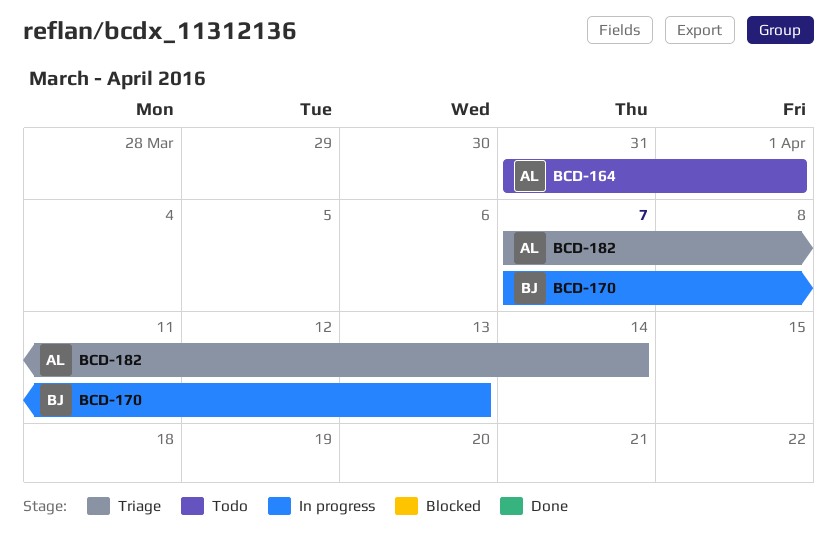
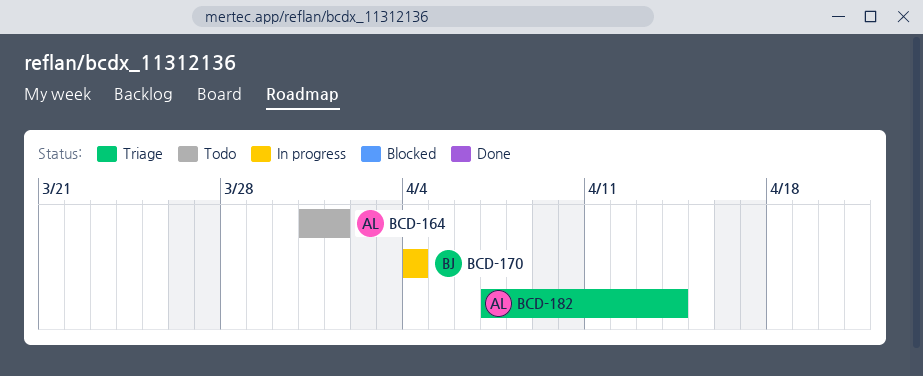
BCD-170, start: Apr 7 -> Apr 4
BCD-170, due: Apr 13 -> Apr 4

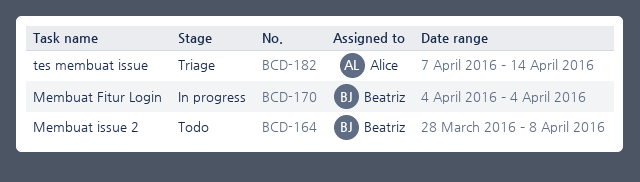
BCD-164, owner: Alice -> Beatriz
BCD-164, start: Mar 31 -> Mar 28
BCD-164, due: Apr 1 -> Apr 8

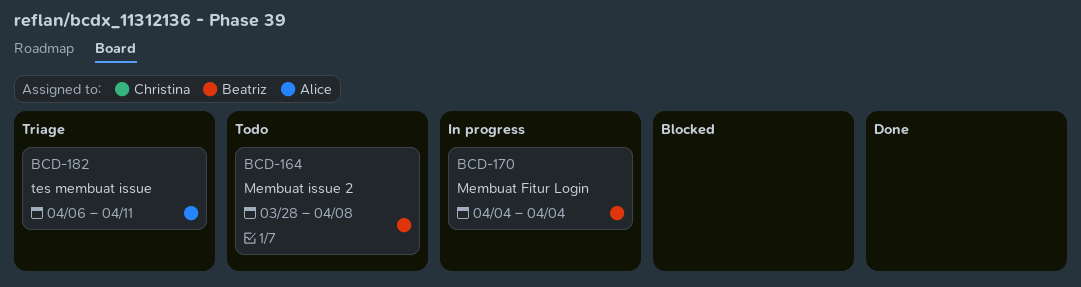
BCD-182, start: Apr 7 -> Apr 6
BCD-182, due: Apr 14 -> Apr 11

